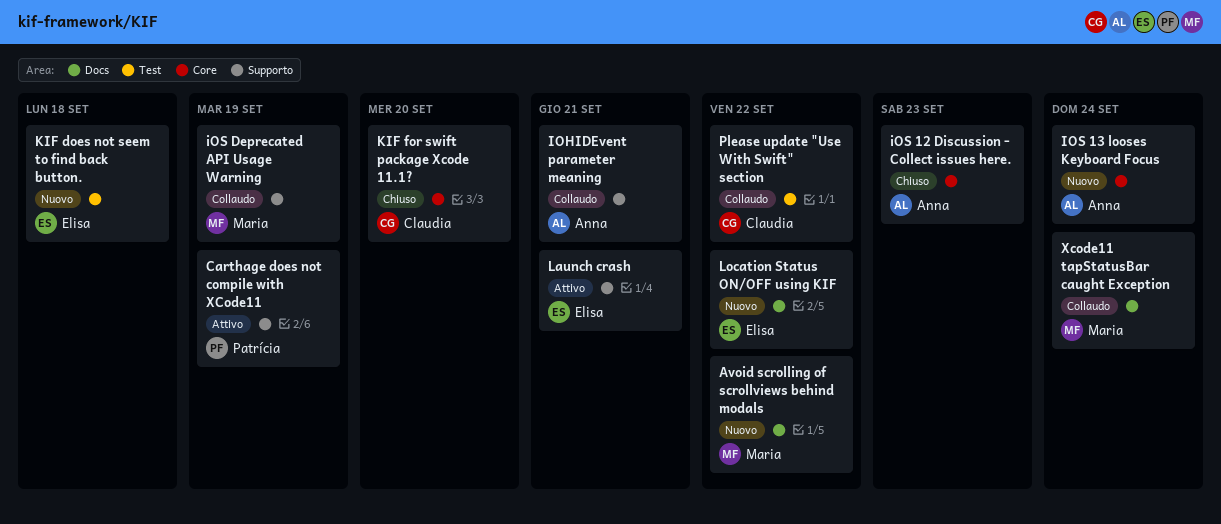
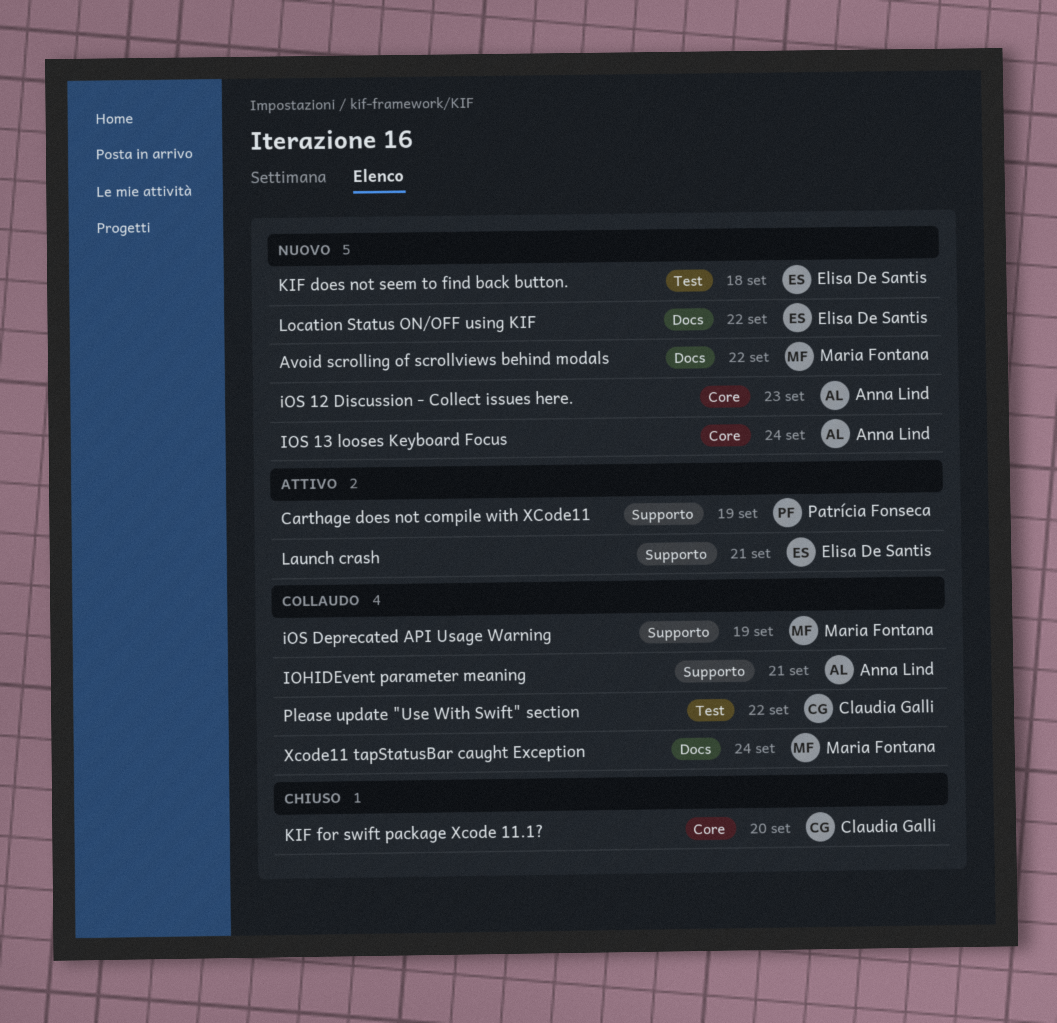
iOS 12 Discussion - Collect issues here., status: Chiuso -> Nuovo

